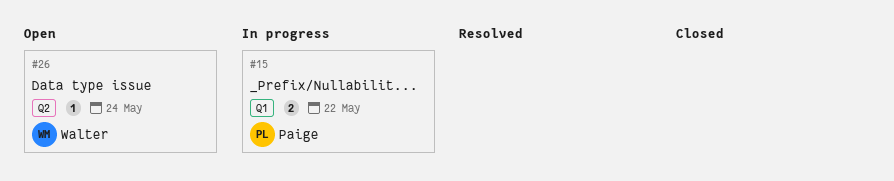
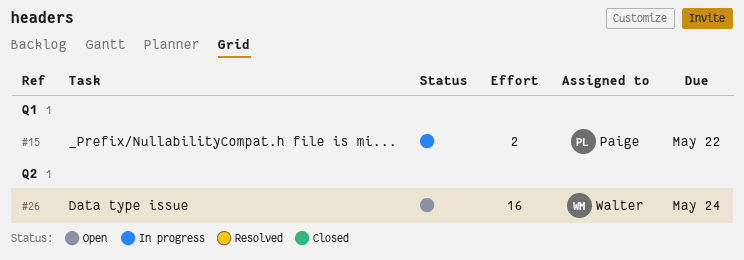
#26, estimate: 1 -> 16

